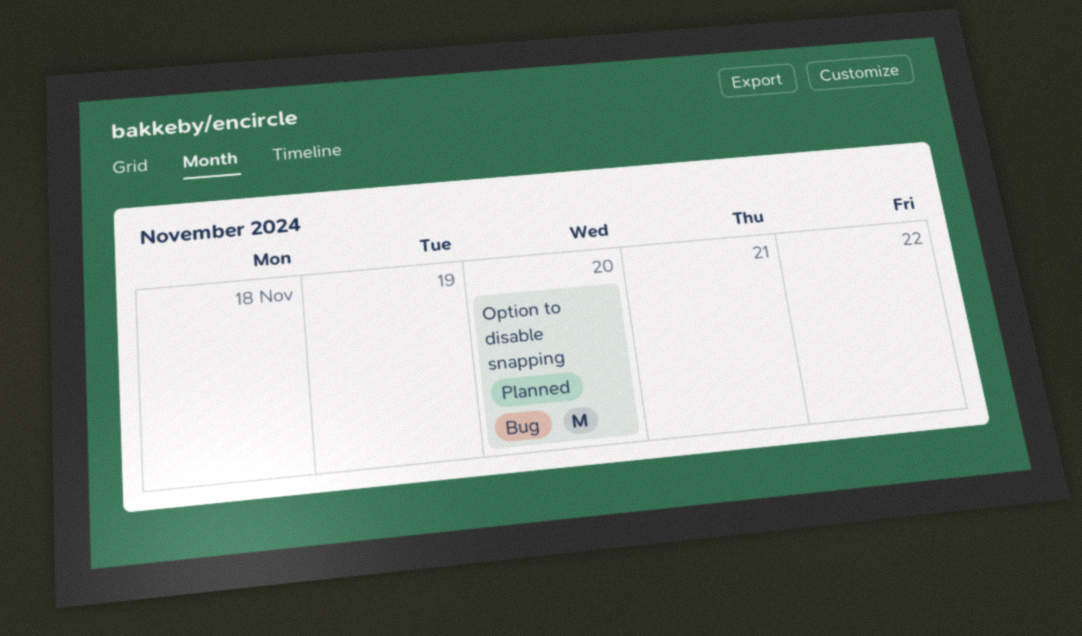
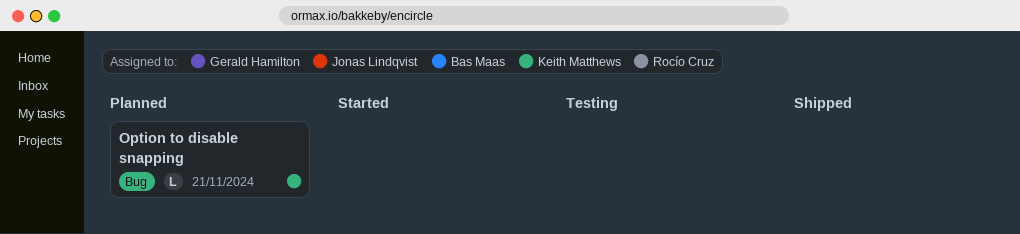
Option to disable snapping, estimate: M -> L
Option to disable snapping, due: Nov 20 -> Nov 21

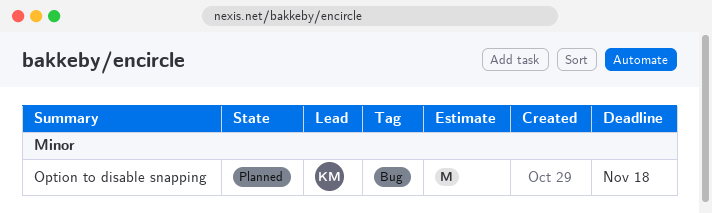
Option to disable snapping, estimate: L -> M
Option to disable snapping, due: Nov 21 -> Nov 18

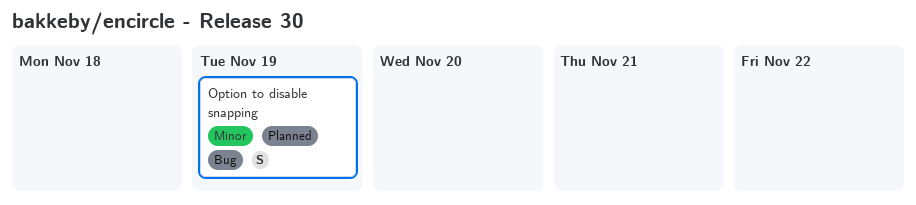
Option to disable snapping, estimate: M -> S
Option to disable snapping, due: Nov 18 -> Nov 19

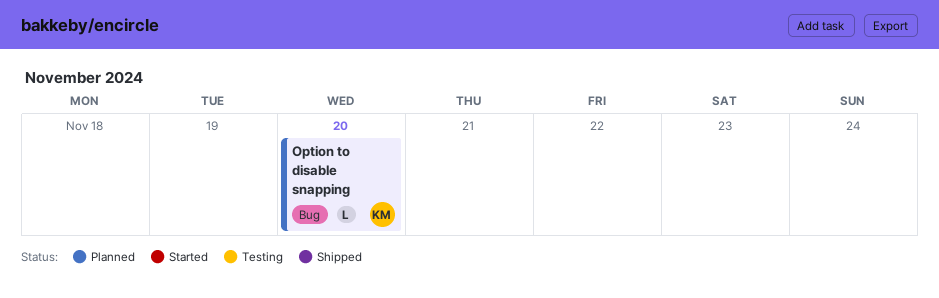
Option to disable snapping, estimate: S -> L
Option to disable snapping, due: Nov 19 -> Nov 20

